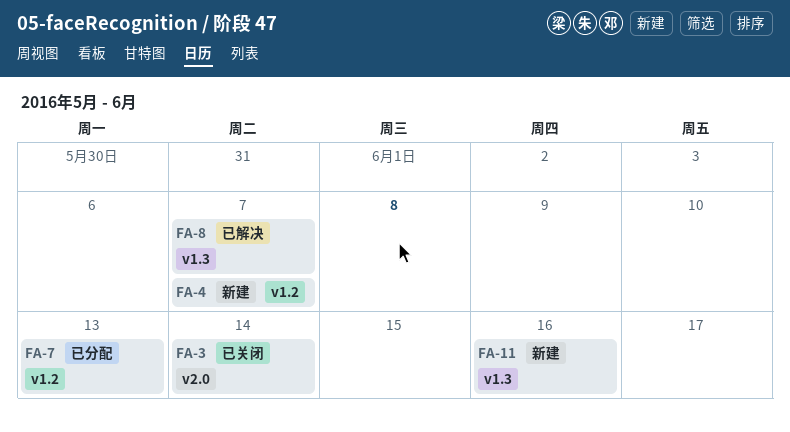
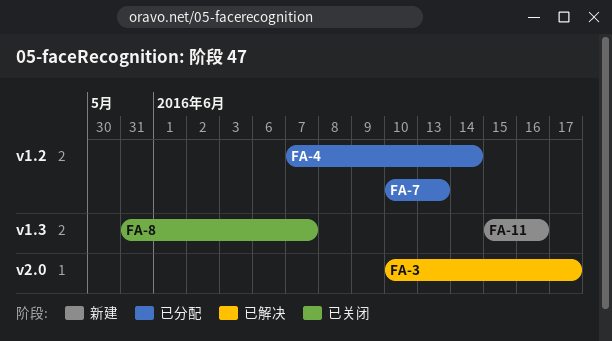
FA-3, status: 已关闭 -> 已解决
FA-3, due: Jun 14 -> Jun 17
FA-4, status: 新建 -> 已分配
FA-4, due: Jun 7 -> Jun 14
FA-8, status: 已解决 -> 已关闭

